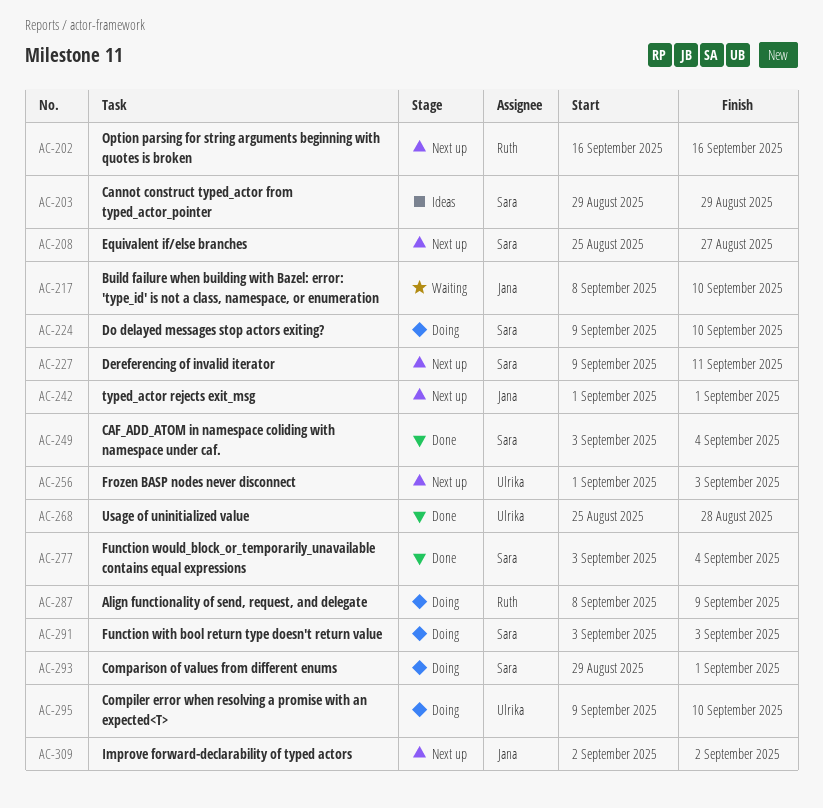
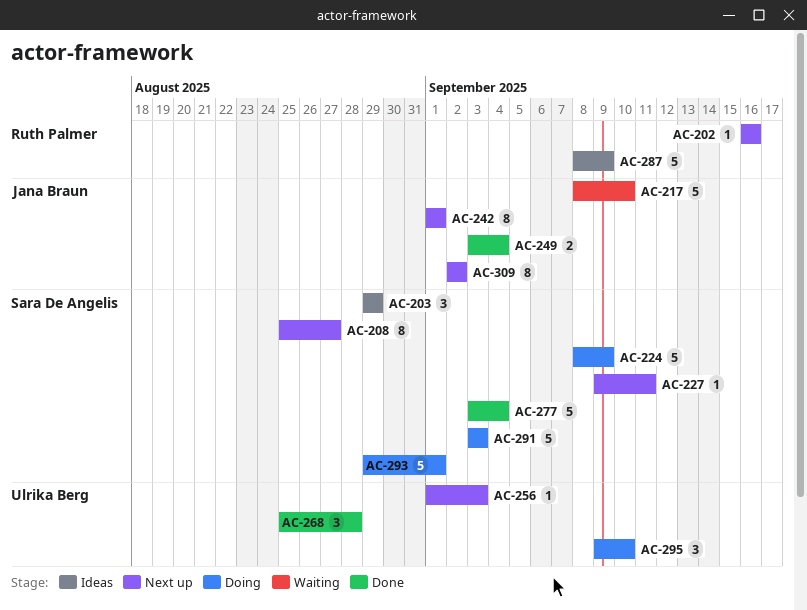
AC-224, start: Sep 9 -> Sep 8
AC-224, due: Sep 10 -> Sep 9
AC-249, owner: Sara De Angelis -> Jana Braun
AC-287, status: Doing -> Ideas

